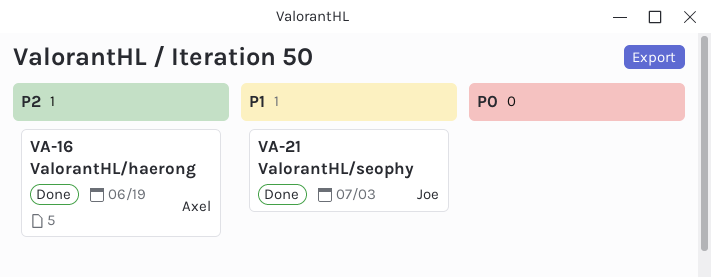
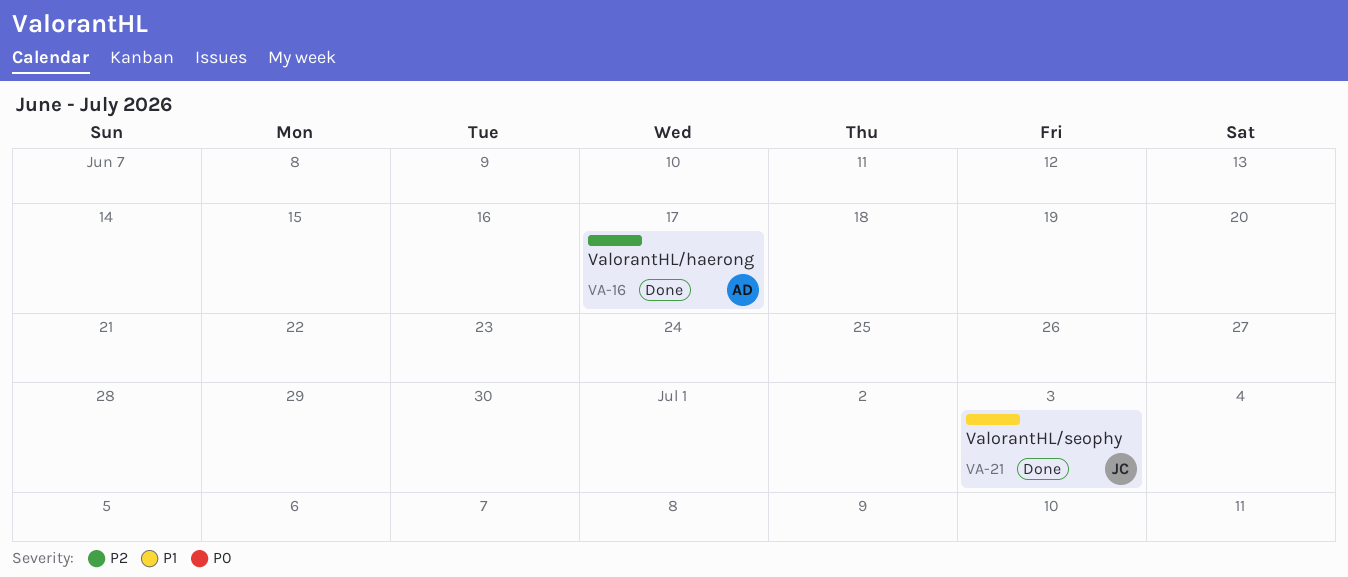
VA-16, due: Jun 19 -> Jun 17

